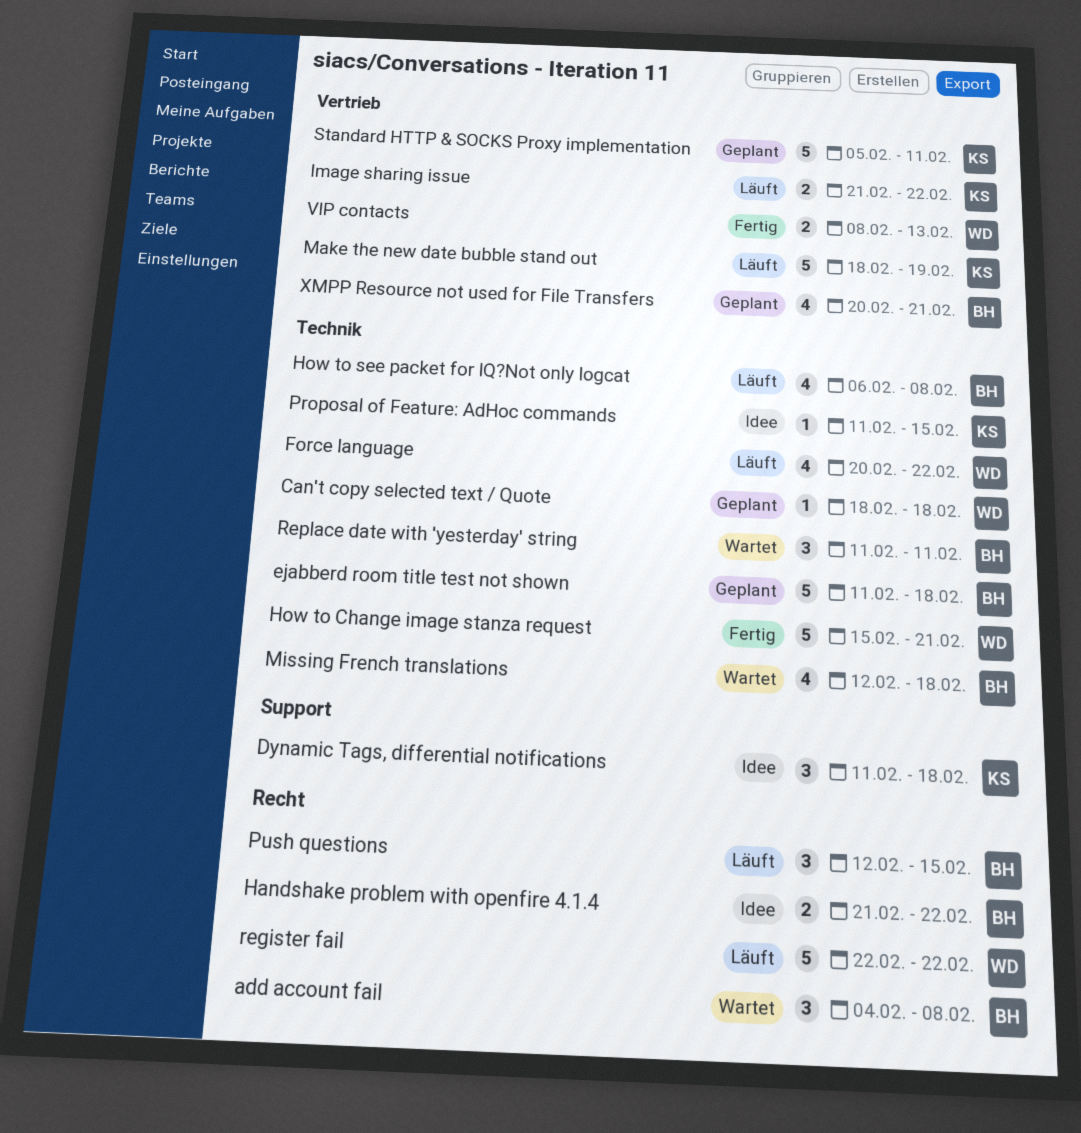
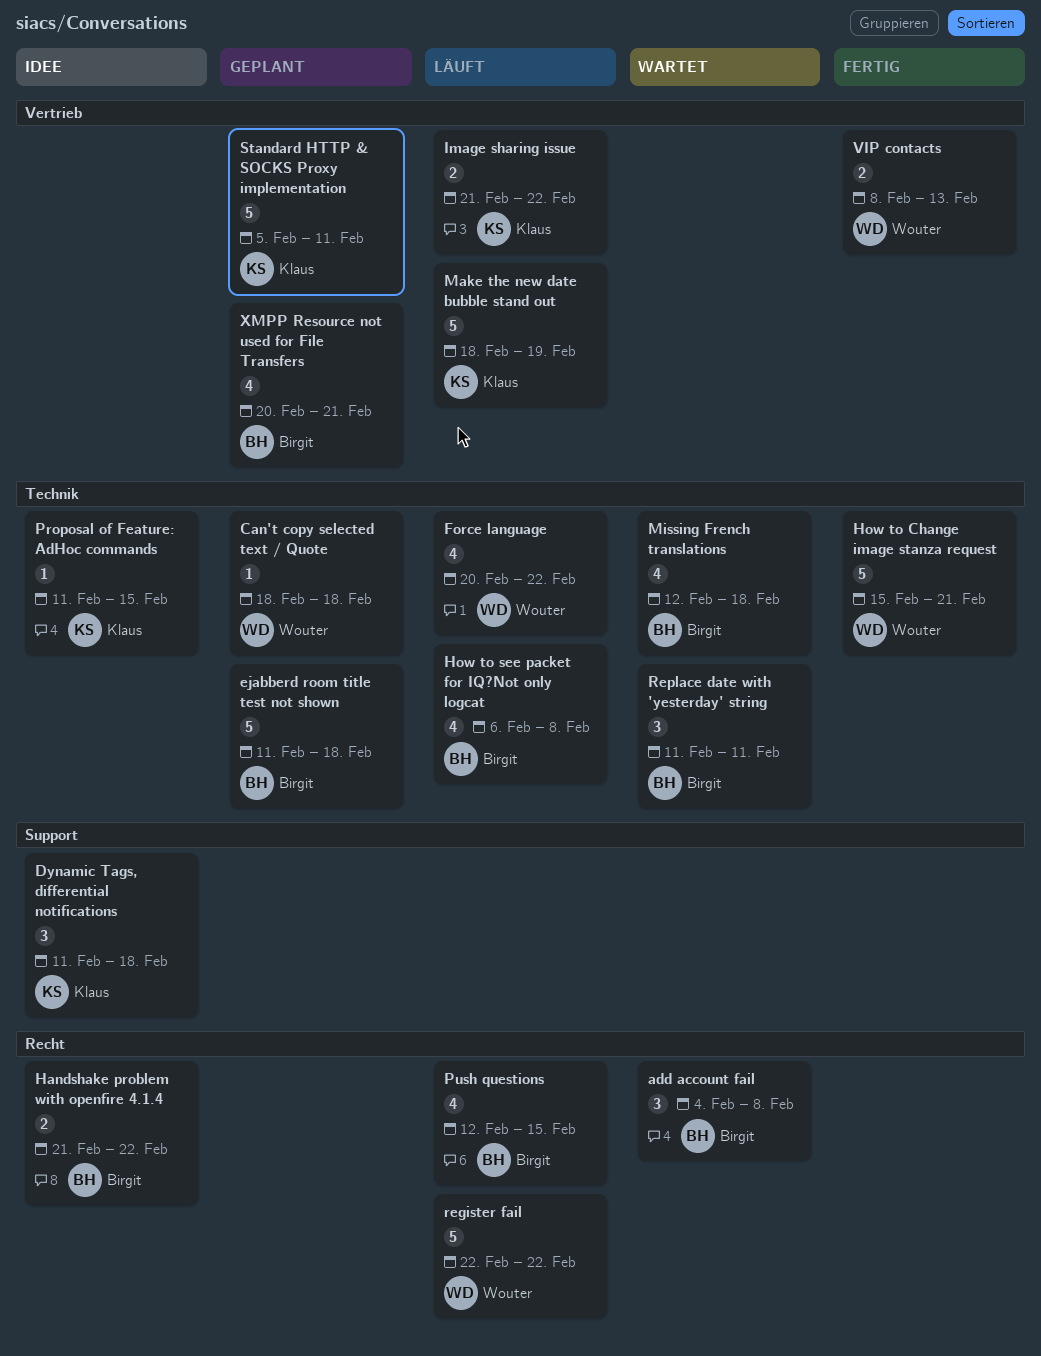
Push questions, estimate: 3 -> 4

